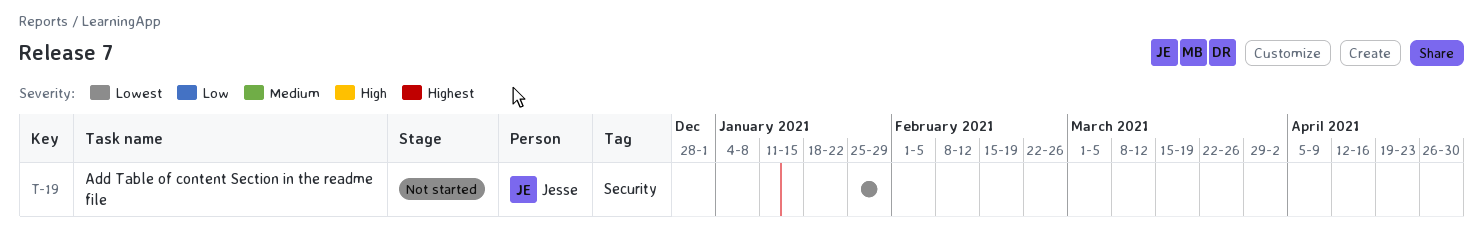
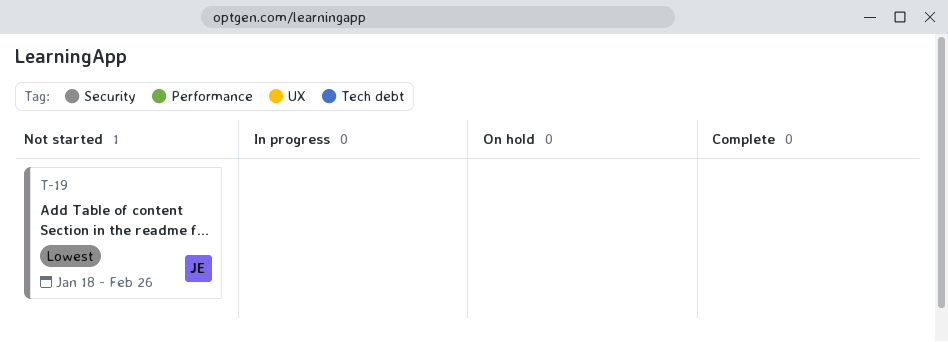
T-19, start: Jan 25 -> Jan 18
T-19, due: Jan 29 -> Feb 26

